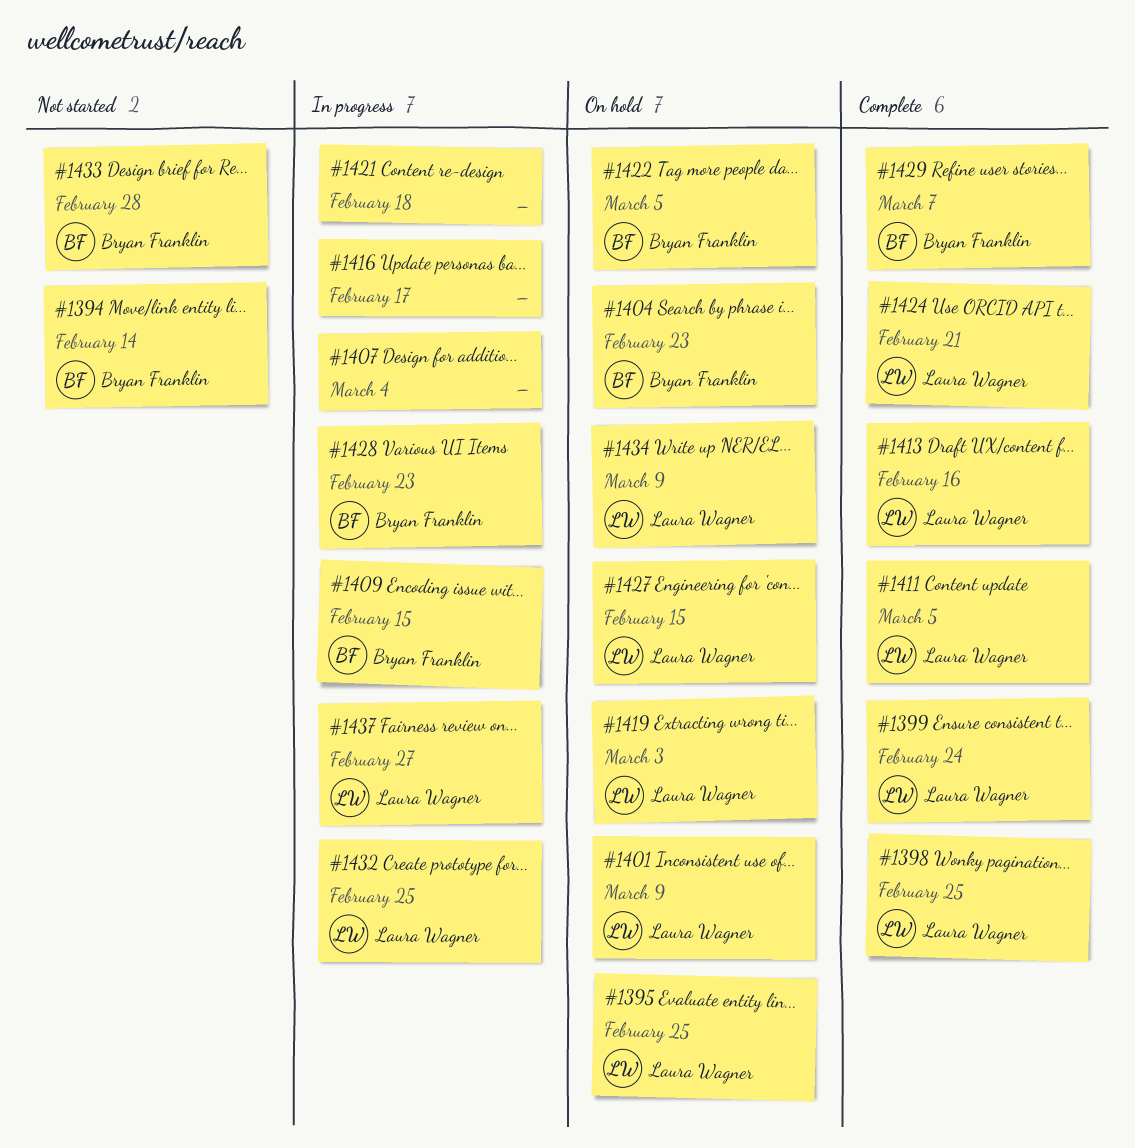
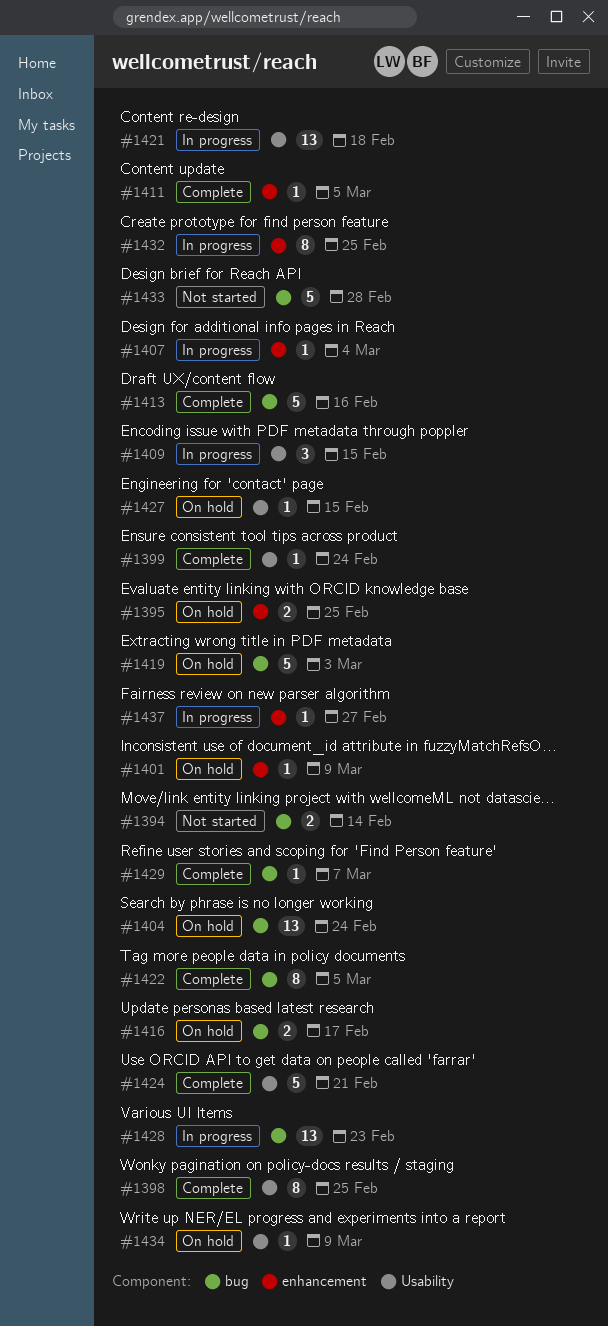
#1404, due: Feb 23 -> Feb 24
#1416, status: In progress -> On hold
#1422, status: On hold -> Complete

